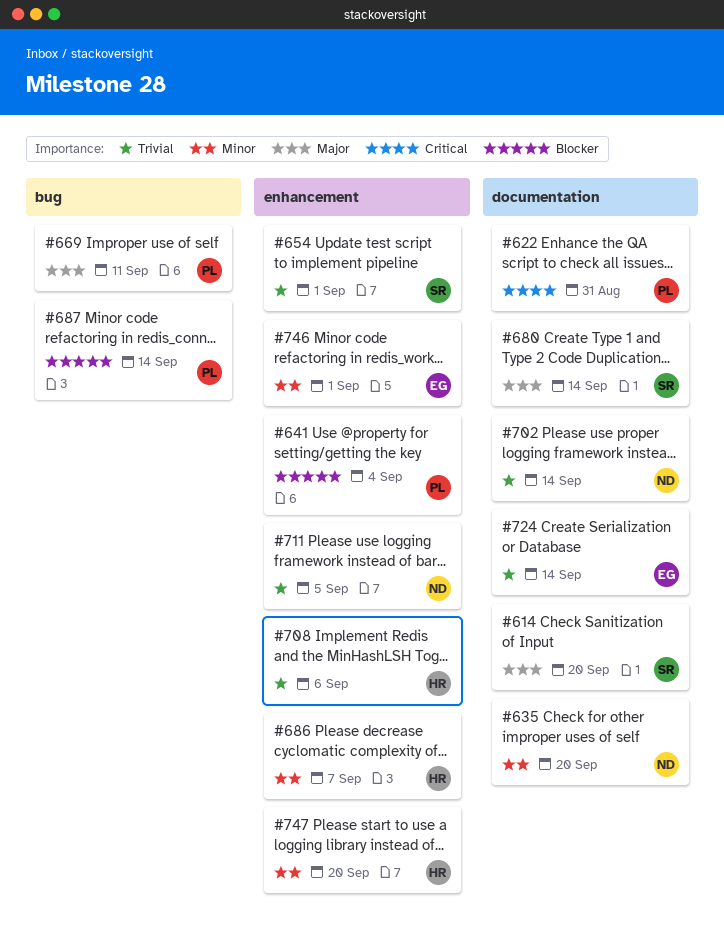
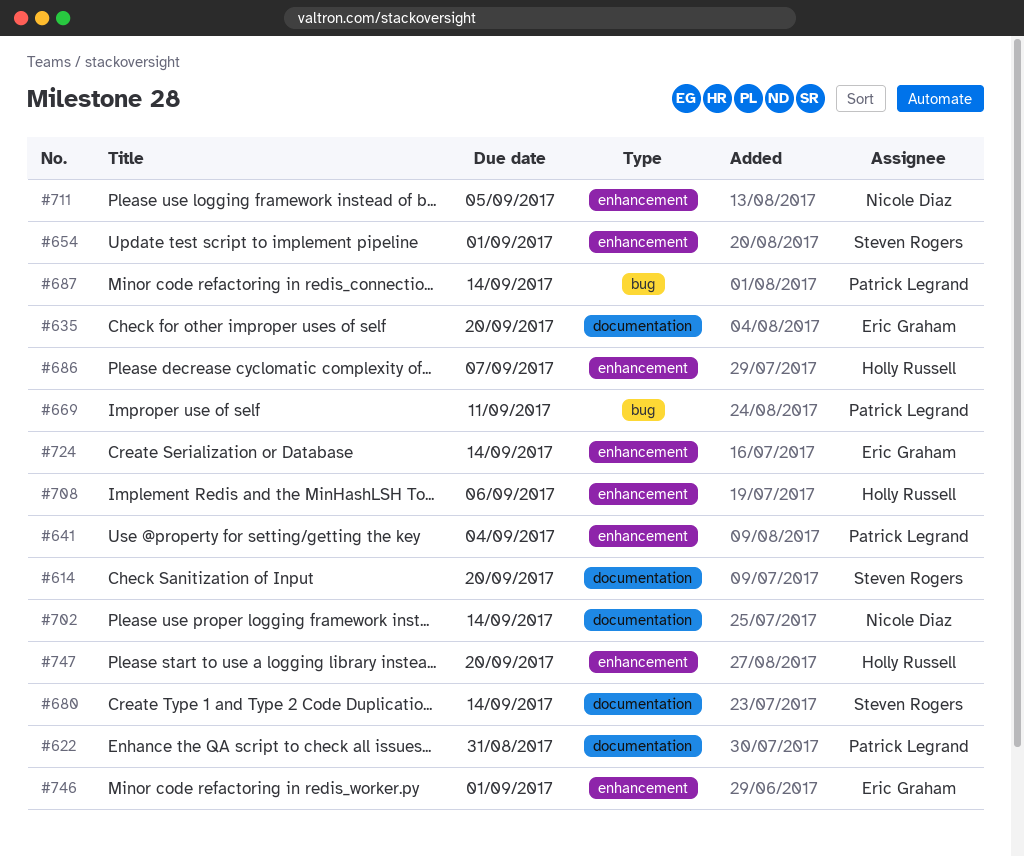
#635, owner: Nicole Diaz -> Eric Graham
#724, label: documentation -> enhancement

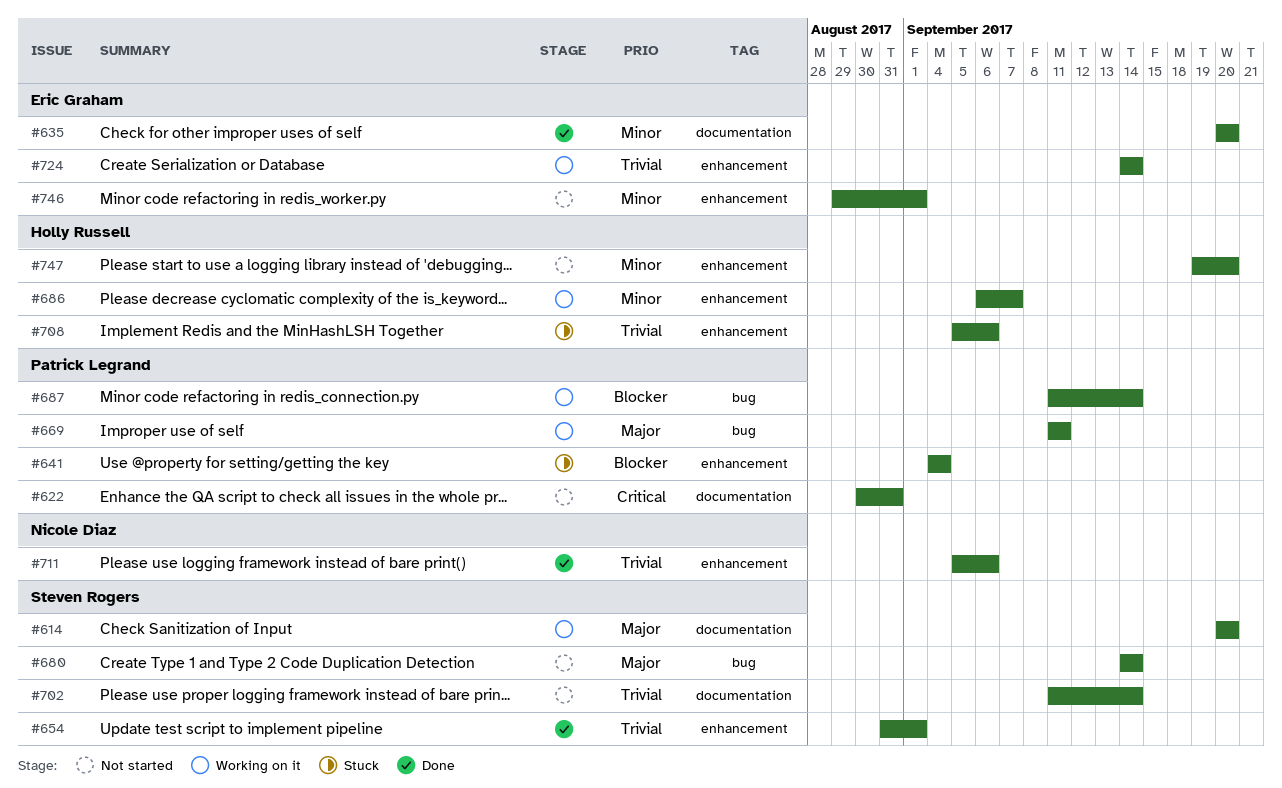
#680, label: documentation -> bug
#702, owner: Nicole Diaz -> Steven Rogers
#711, due: Sep 5 -> Sep 6

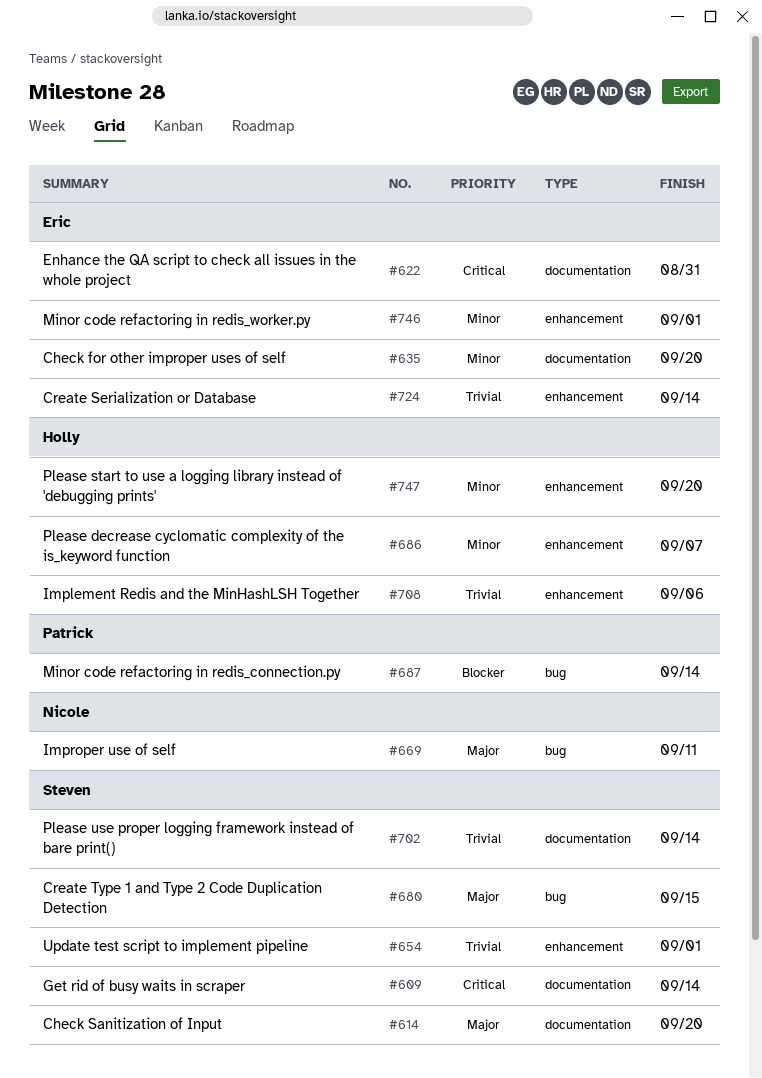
#609: none -> present
#622, owner: Patrick Legrand -> Eric Graham
#641: present -> none
#669, owner: Patrick Legrand -> Nicole Diaz
#680, due: Sep 14 -> Sep 15
#711: present -> none

